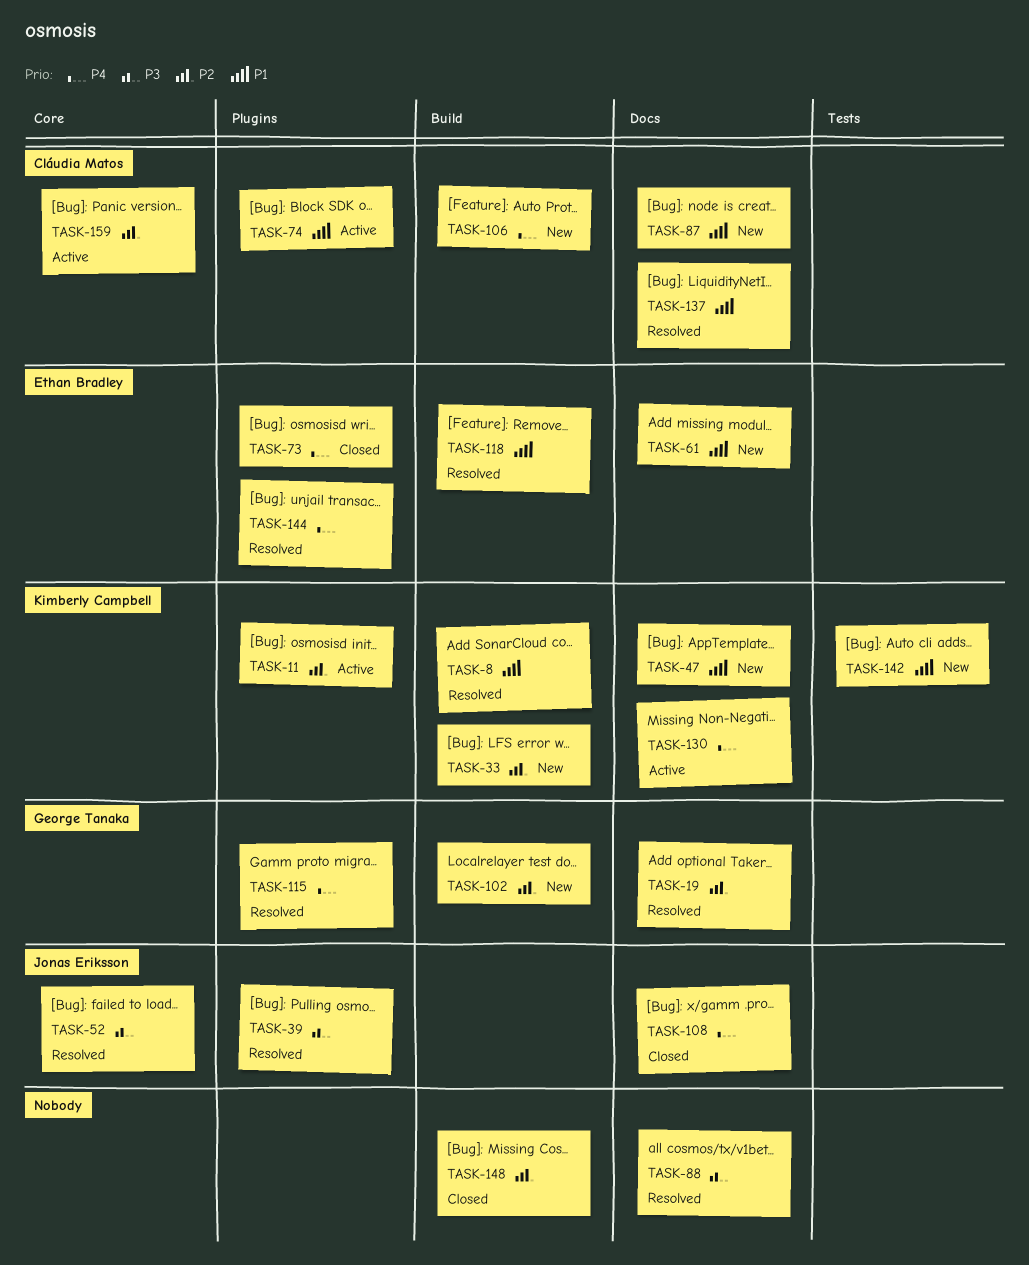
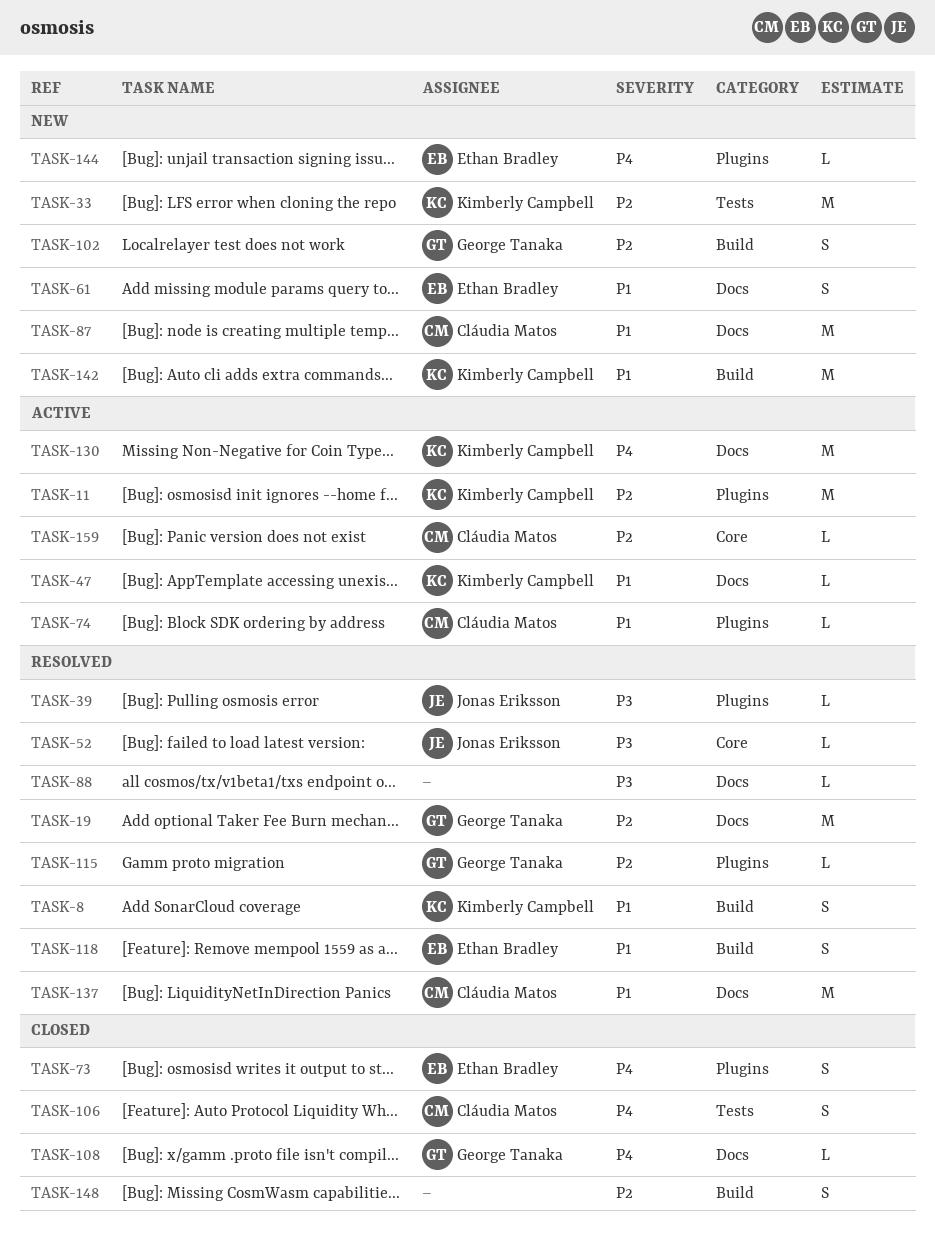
TASK-33, label: Build -> Tests
TASK-47, status: New -> Active
TASK-106, status: New -> Closed
TASK-106, label: Build -> Tests
TASK-108, owner: Jonas Eriksson -> George Tanaka
TASK-115, priority: P4 -> P2
TASK-142, label: Tests -> Build
TASK-144, status: Resolved -> New

